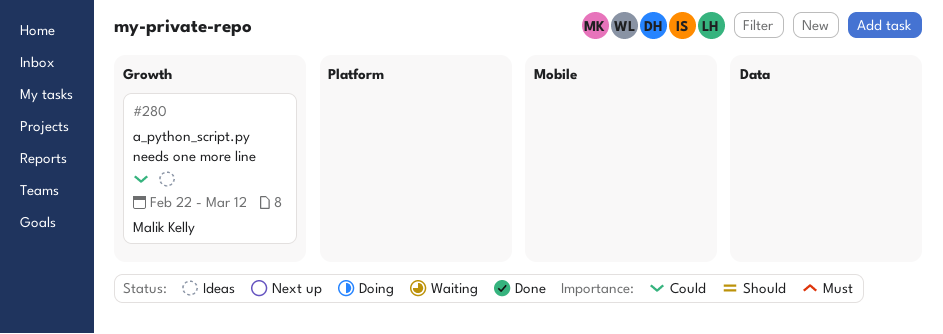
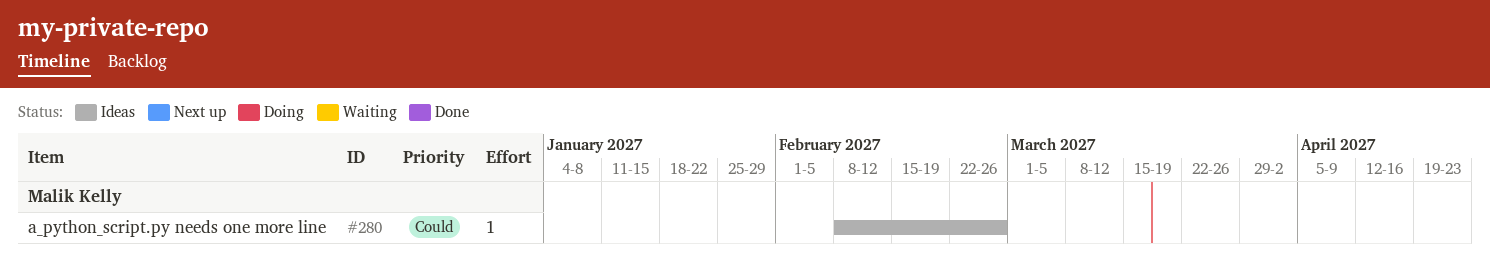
#280, start: Feb 22 -> Feb 8
#280, due: Mar 12 -> Feb 26

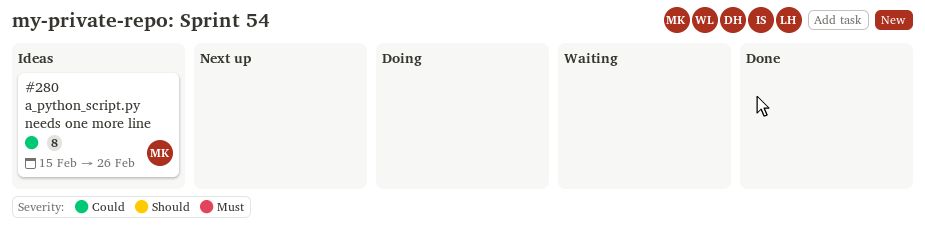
#280, estimate: 1 -> 8
#280, start: Feb 8 -> Feb 15

